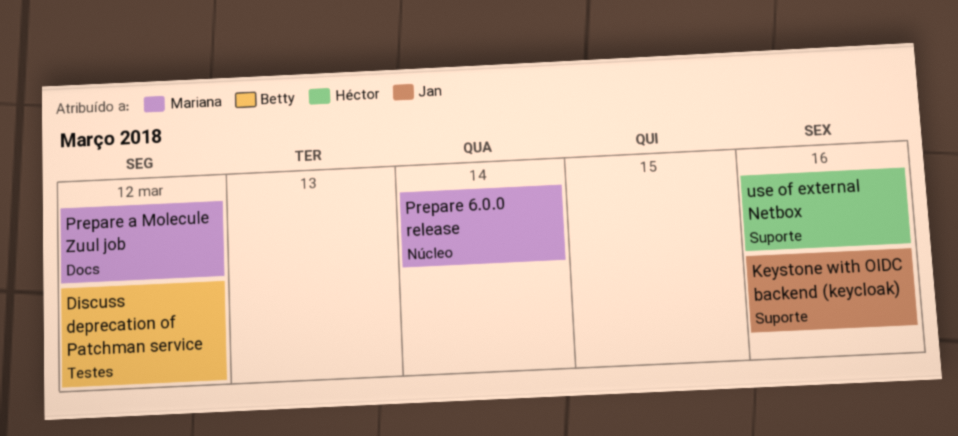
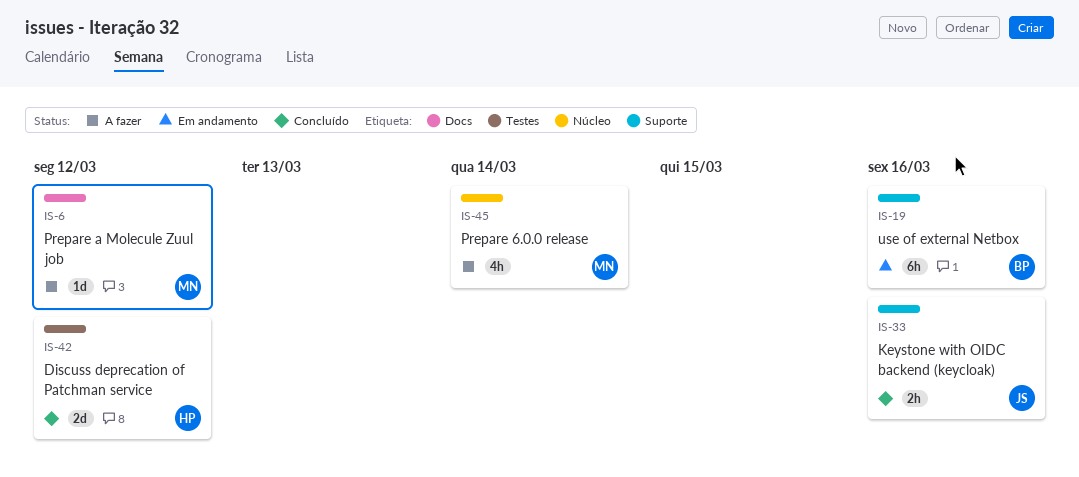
Discuss deprecation of Patchman service, owner: Betty -> Héctor
use of external Netbox, owner: Héctor -> Betty

